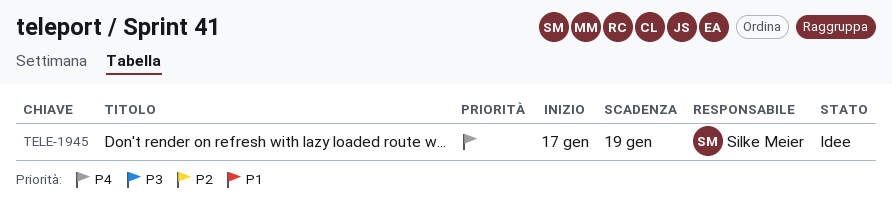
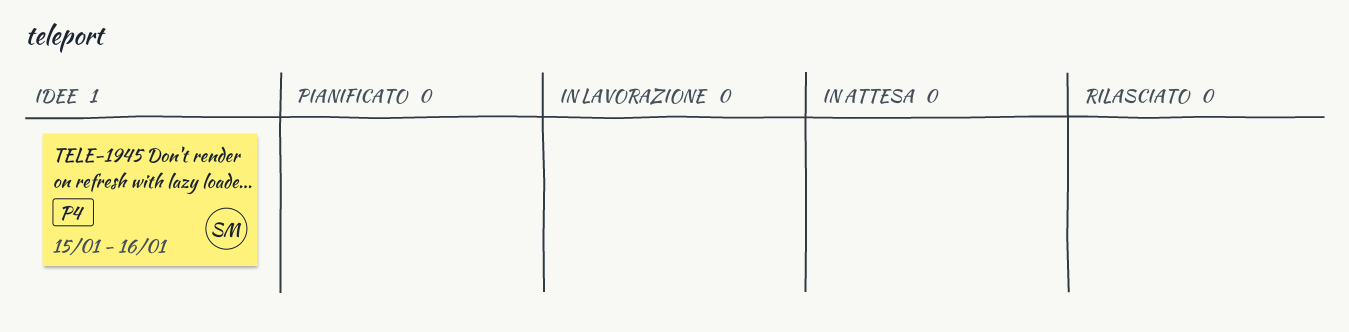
TELE-1945, start: Jan 17 -> Jan 15
TELE-1945, due: Jan 19 -> Jan 16

